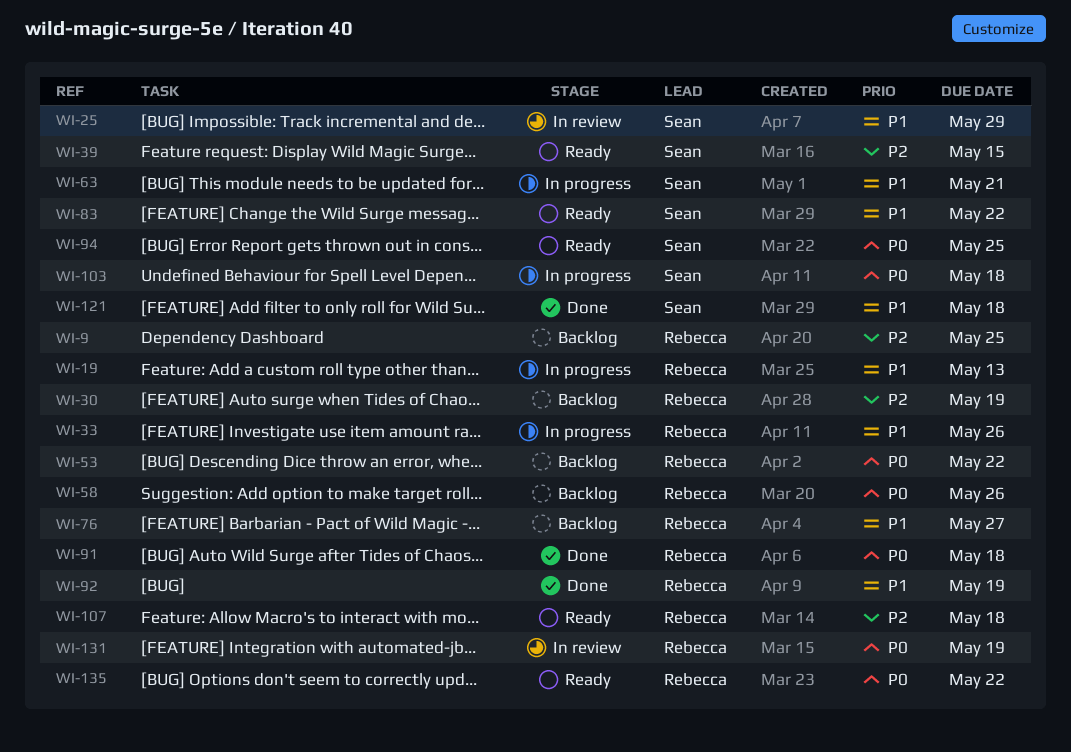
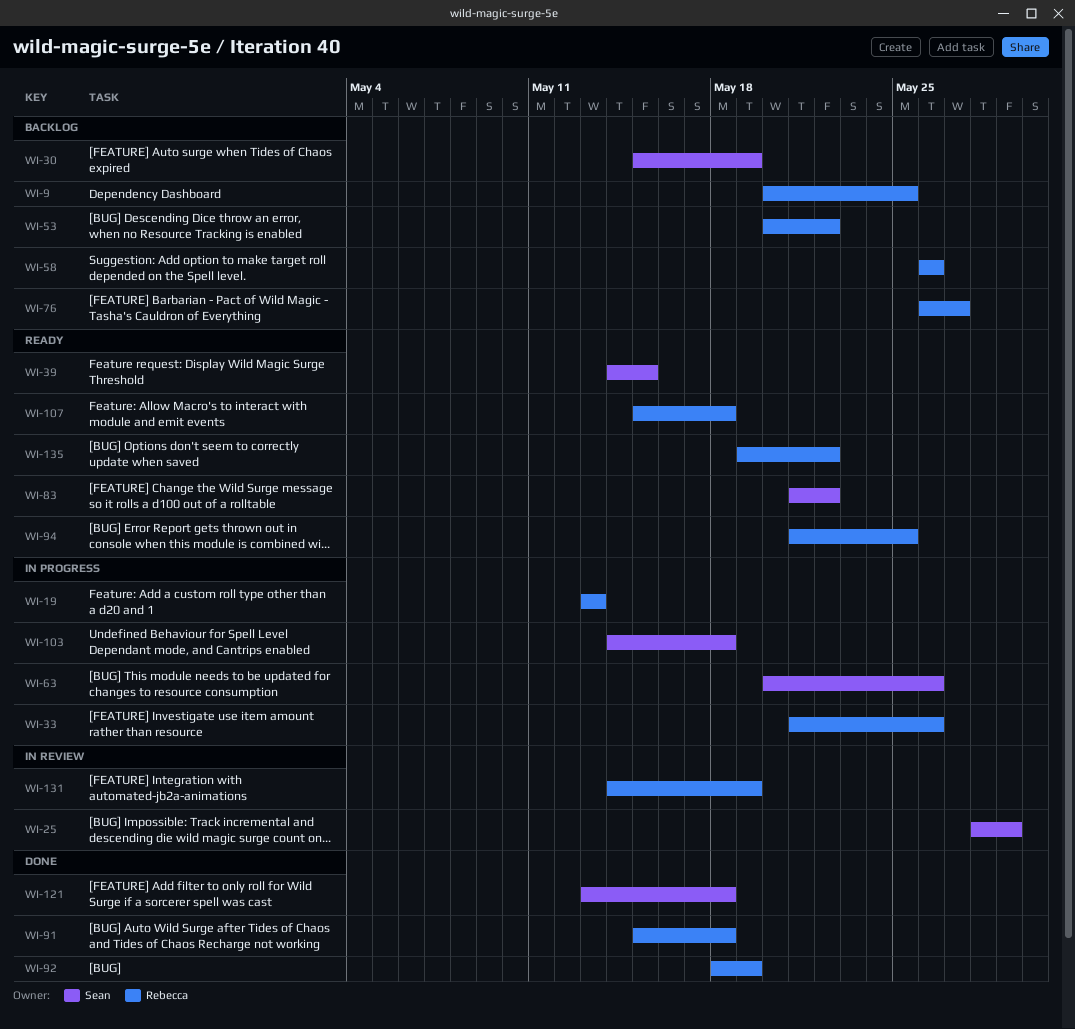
WI-30, owner: Rebecca -> Sean
WI-63, due: May 21 -> May 26
WI-94, owner: Sean -> Rebecca

